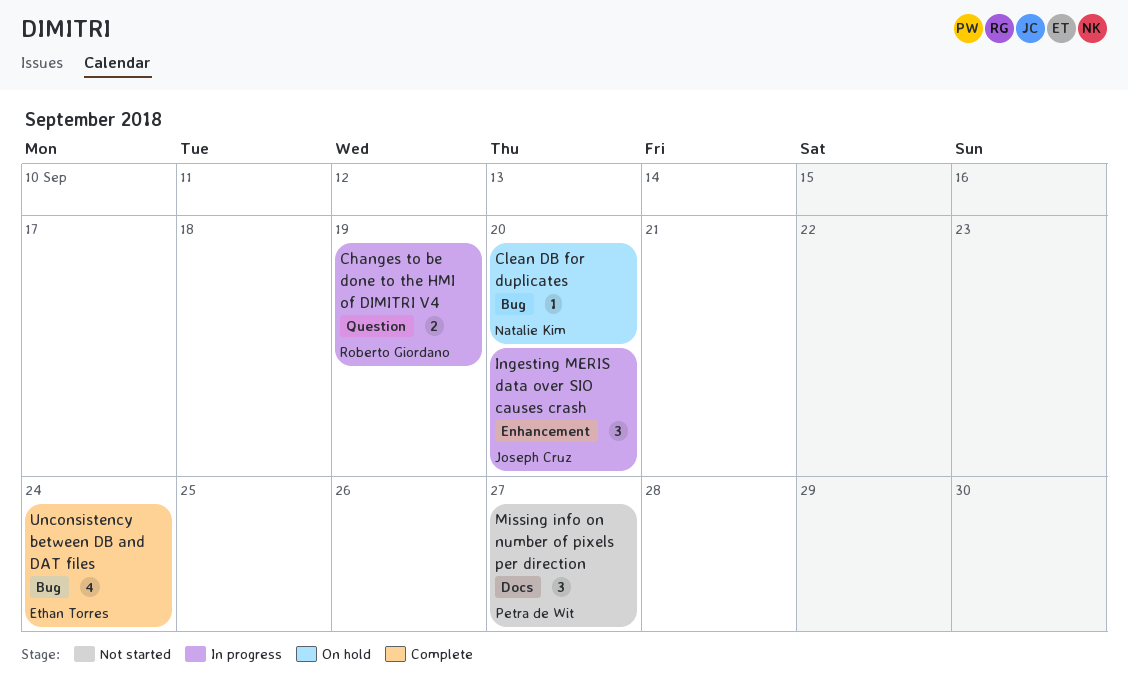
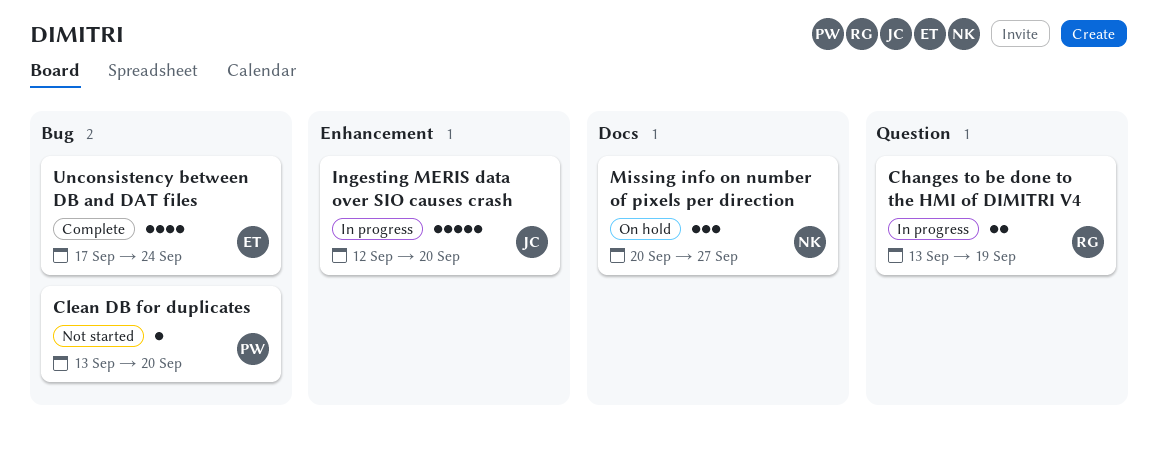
Clean DB for duplicates, status: On hold -> Not started
Clean DB for duplicates, owner: Natalie Kim -> Petra de Wit
Ingesting MERIS data over SIO causes crash, estimate: 3 -> 5
Missing info on number of pixels per direction, status: Not started -> On hold
Missing info on number of pixels per direction, owner: Petra de Wit -> Natalie Kim

